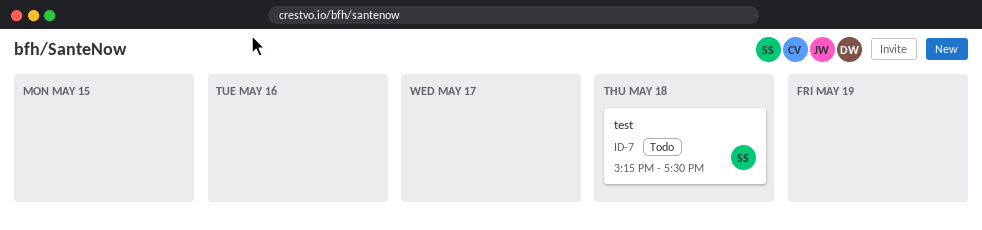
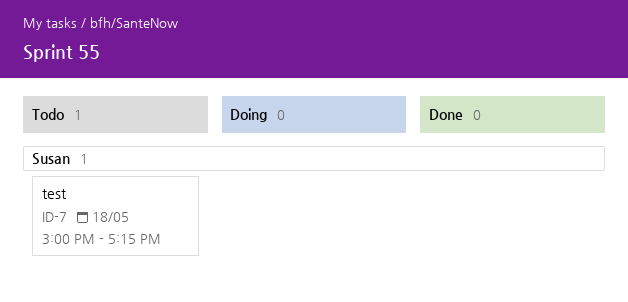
ID-7, begins: 15:15 -> 15:00
ID-7, ends: 17:30 -> 17:15

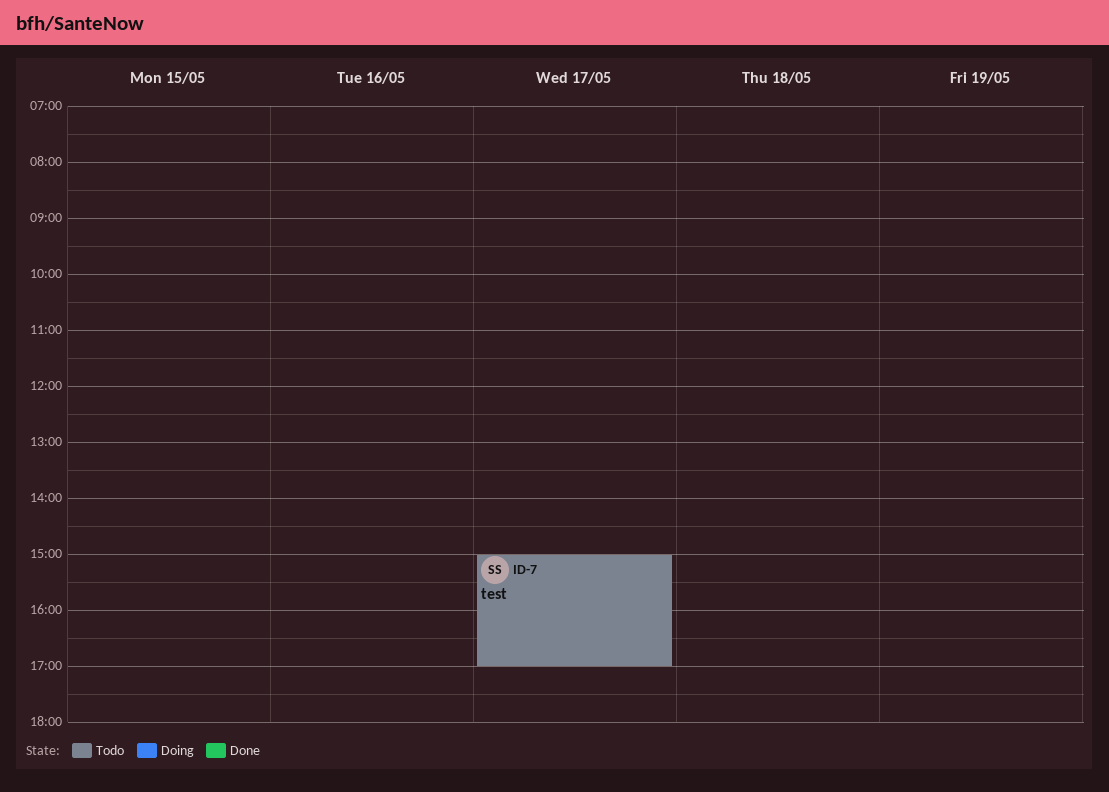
ID-7, day: May 18 -> May 17
ID-7, ends: 17:15 -> 17:00

